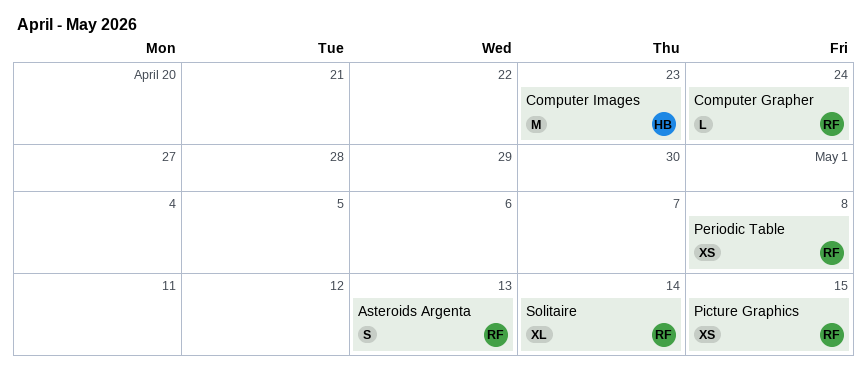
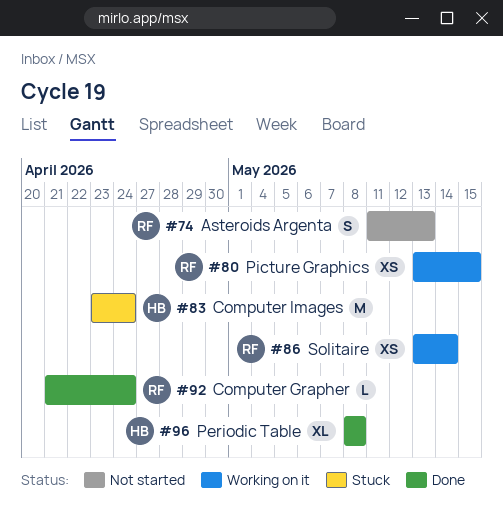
Computer Images, due: Apr 23 -> Apr 24
Periodic Table, owner: RF -> HB
Periodic Table, estimate: XS -> XL
Solitaire, estimate: XL -> XS

